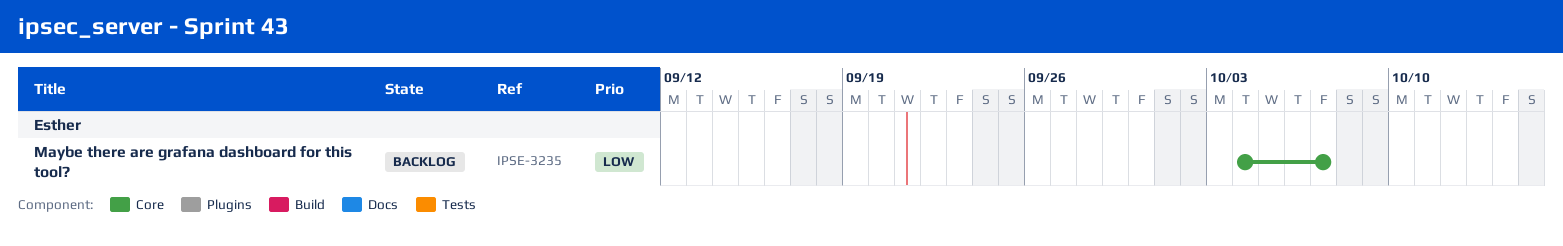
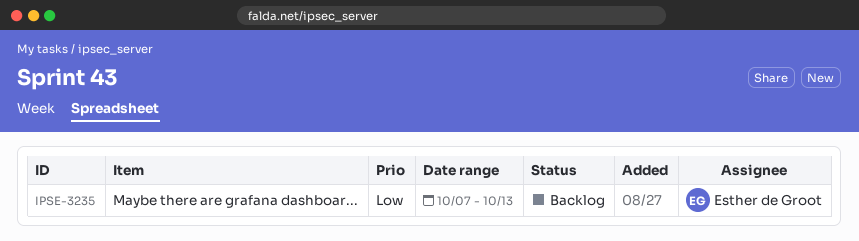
IPSE-3235, start: Oct 4 -> Oct 7
IPSE-3235, due: Oct 7 -> Oct 13

